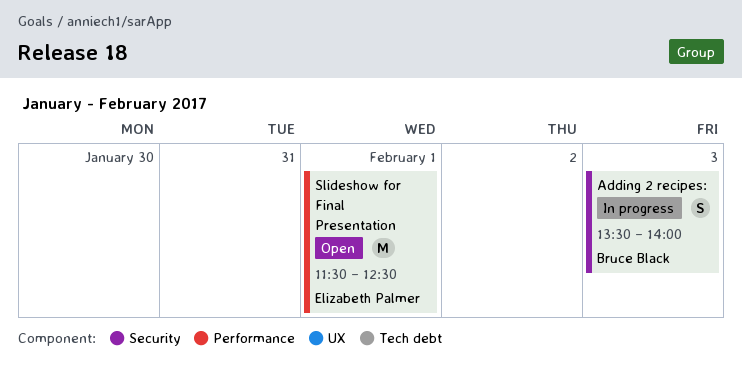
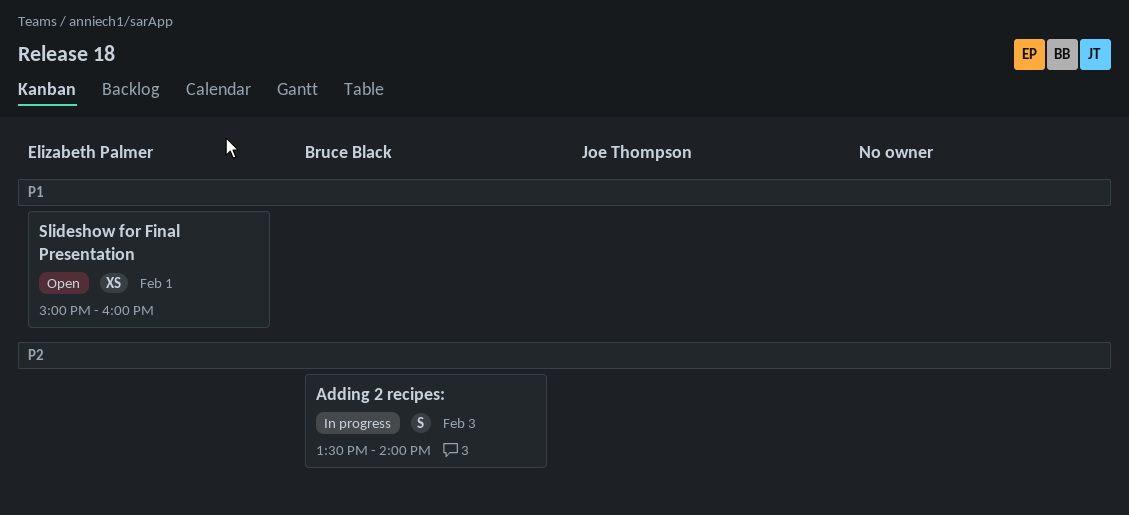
Slideshow for Final Presentation, estimate: M -> XS
Slideshow for Final Presentation, begins: 11:30 -> 15:00
Slideshow for Final Presentation, ends: 12:30 -> 16:00

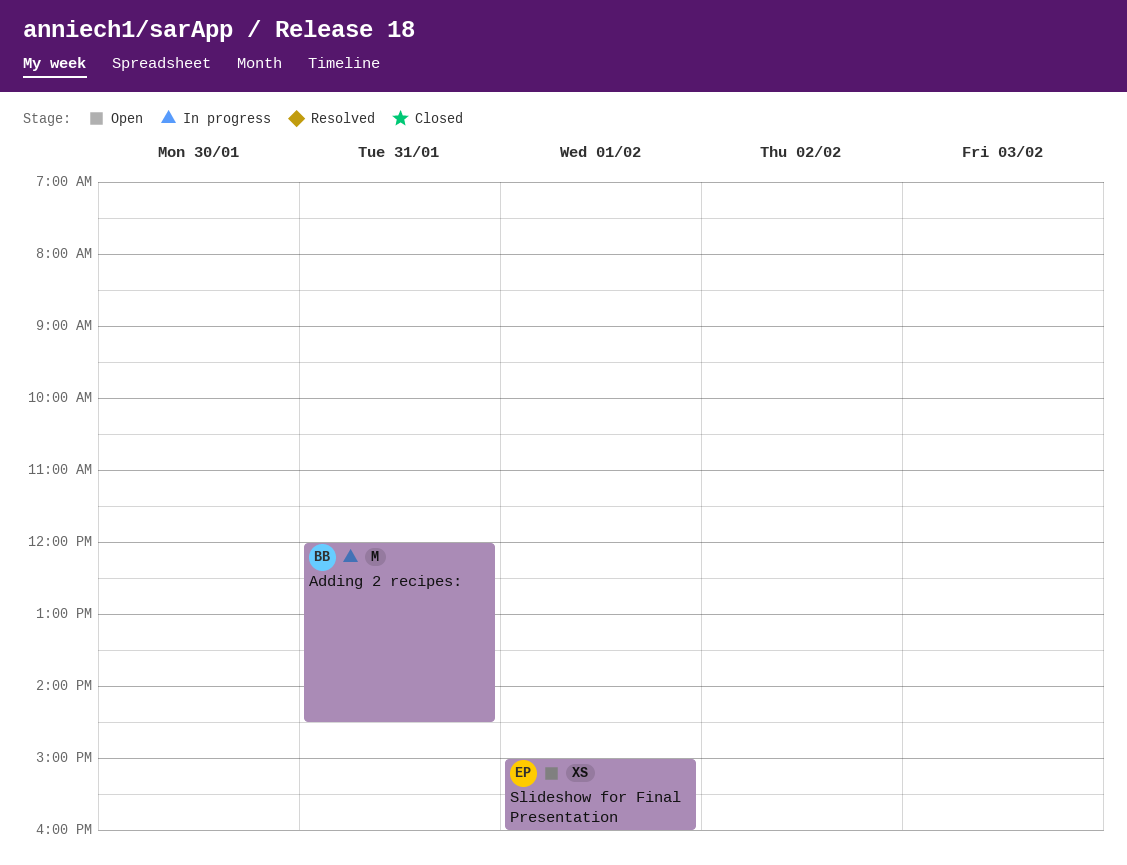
Adding 2 recipes:, estimate: S -> M
Adding 2 recipes:, day: Feb 3 -> Jan 31
Adding 2 recipes:, begins: 13:30 -> 12:00
Adding 2 recipes:, ends: 14:00 -> 14:30

